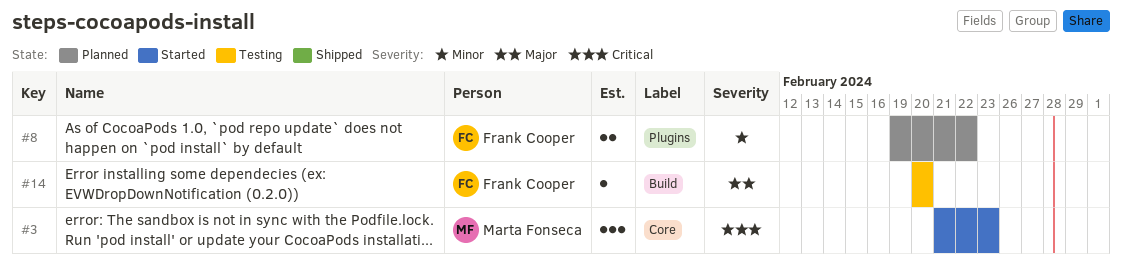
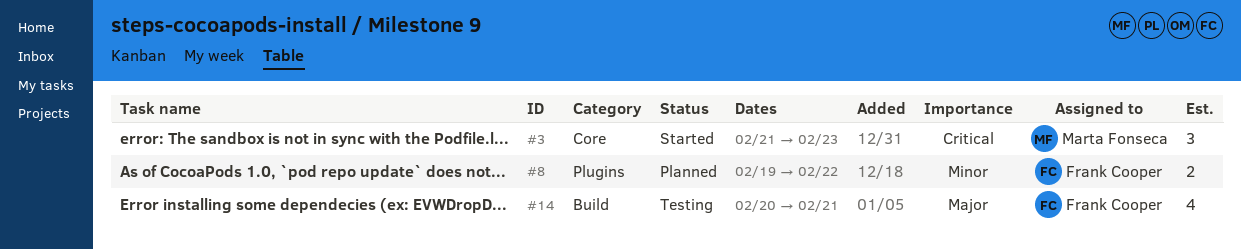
#14, estimate: 1 -> 4
#14, due: Feb 20 -> Feb 21

